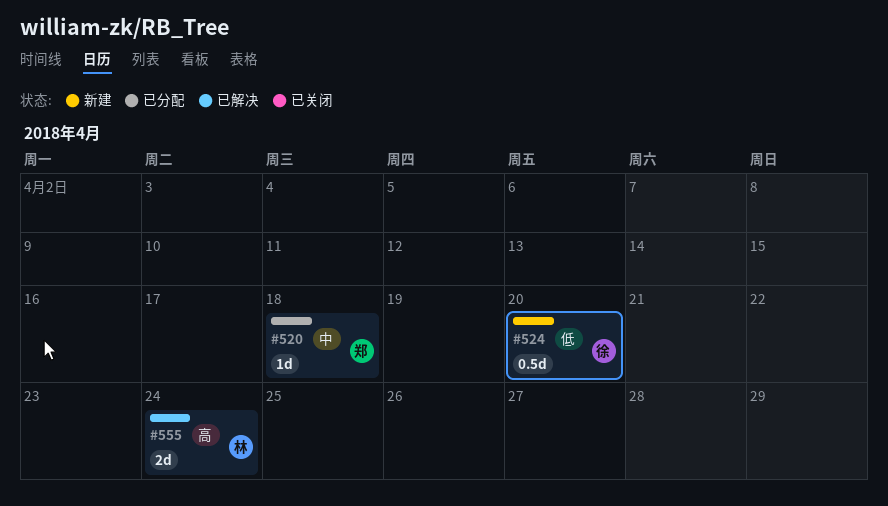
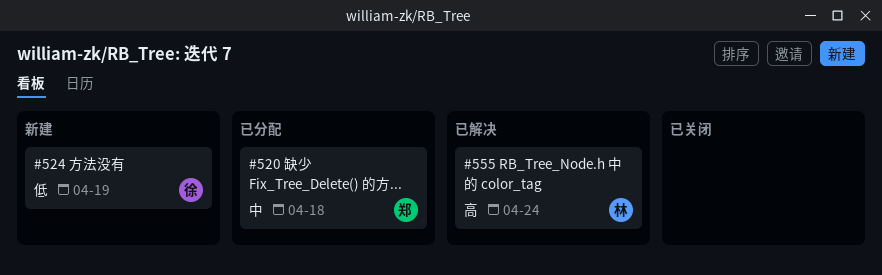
#524, due: Apr 20 -> Apr 19

